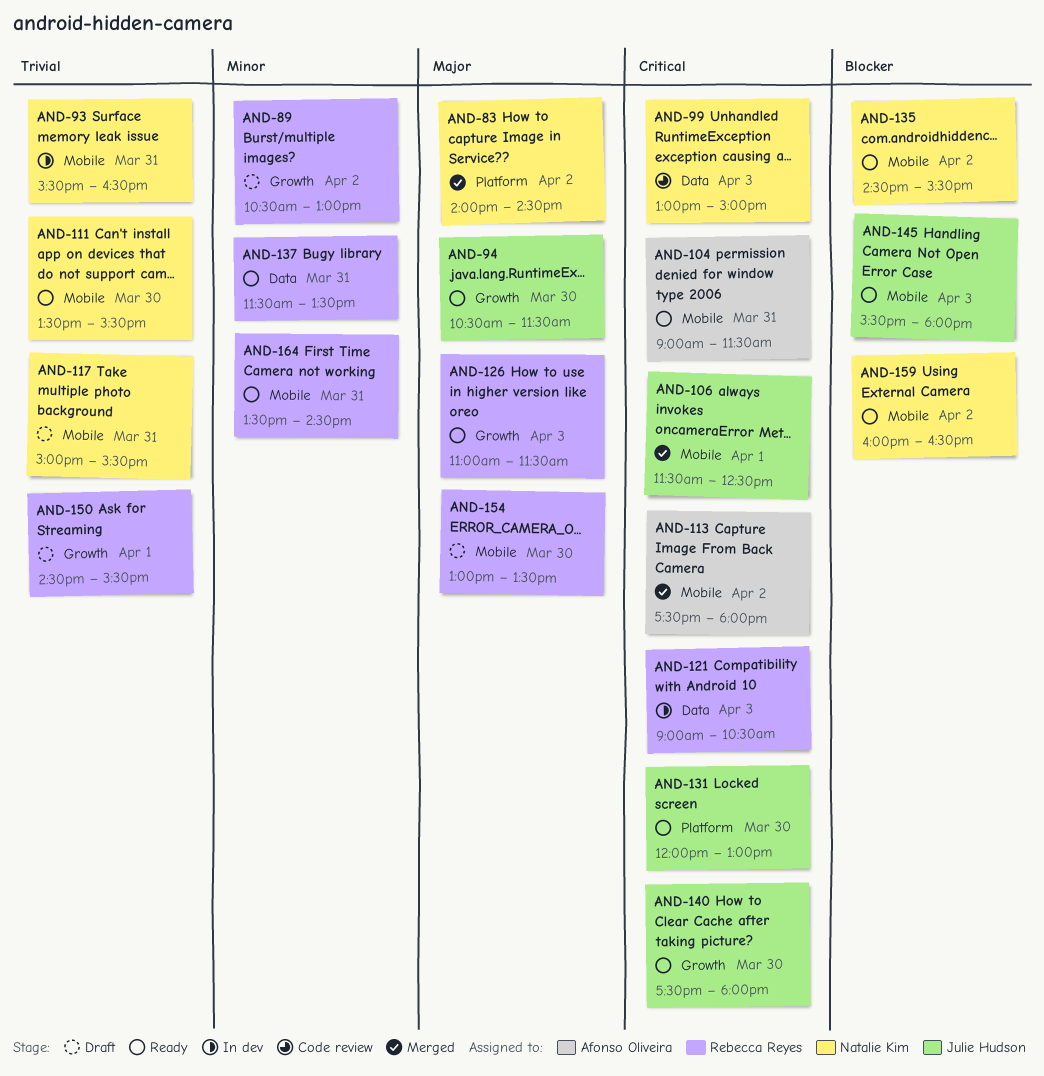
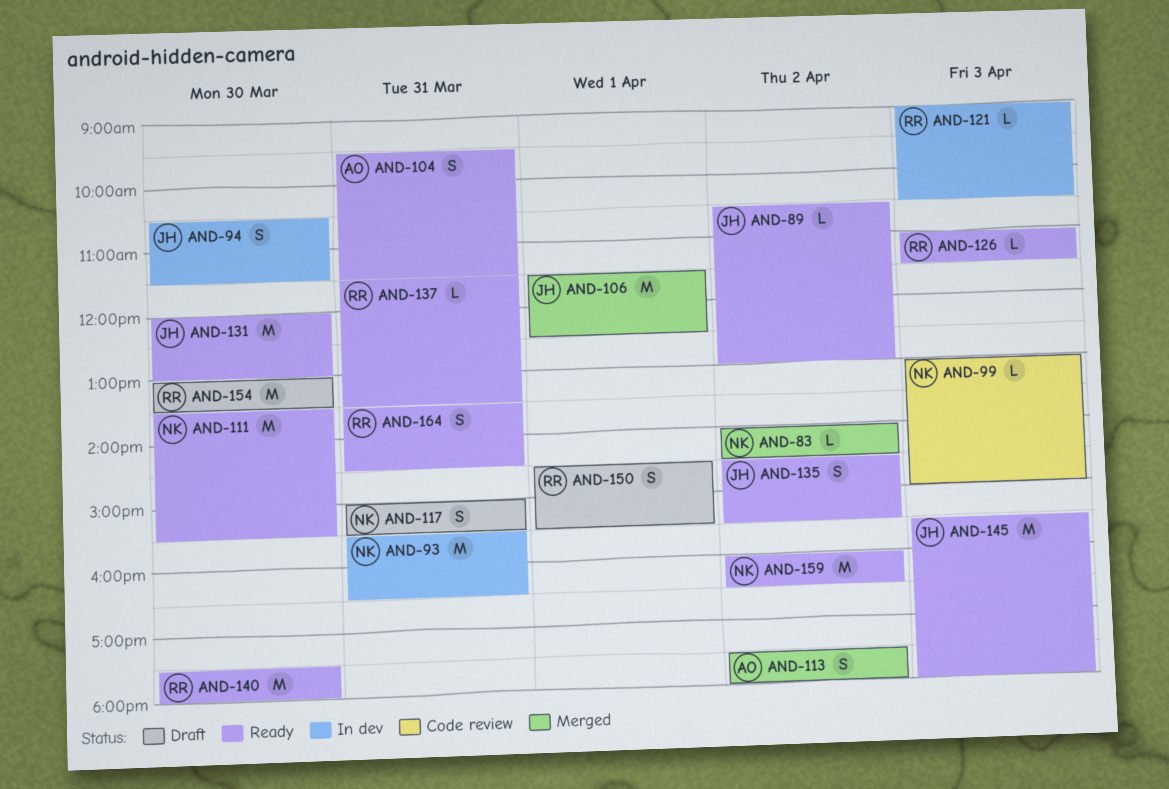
AND-89, status: Draft -> Ready
AND-89, owner: Rebecca Reyes -> Julie Hudson
AND-94, status: Ready -> In dev
AND-104, begins: 09:00 -> 09:30
AND-135, owner: Natalie Kim -> Julie Hudson
AND-140, owner: Julie Hudson -> Rebecca Reyes

